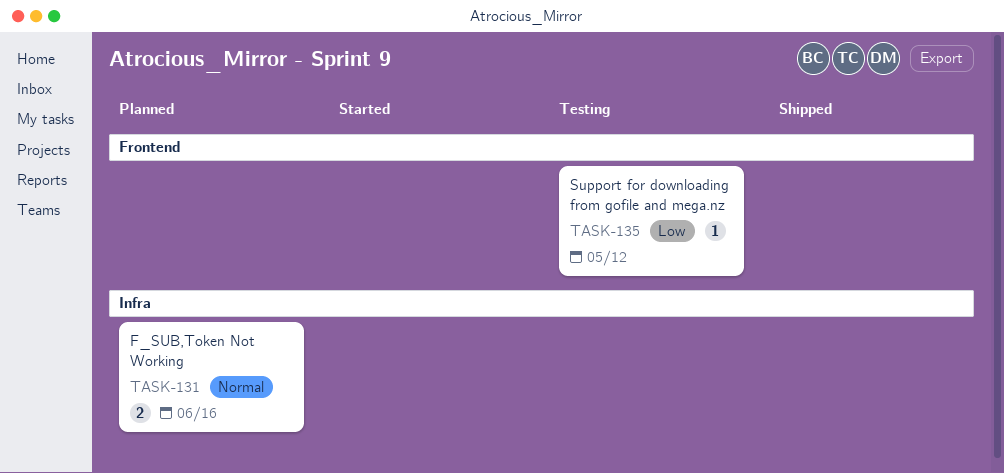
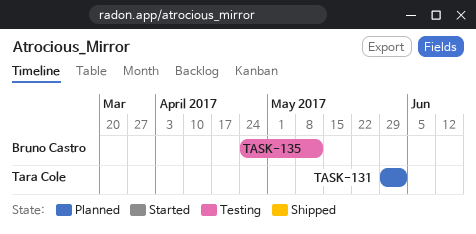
TASK-131, due: Jun 16 -> Jun 2

